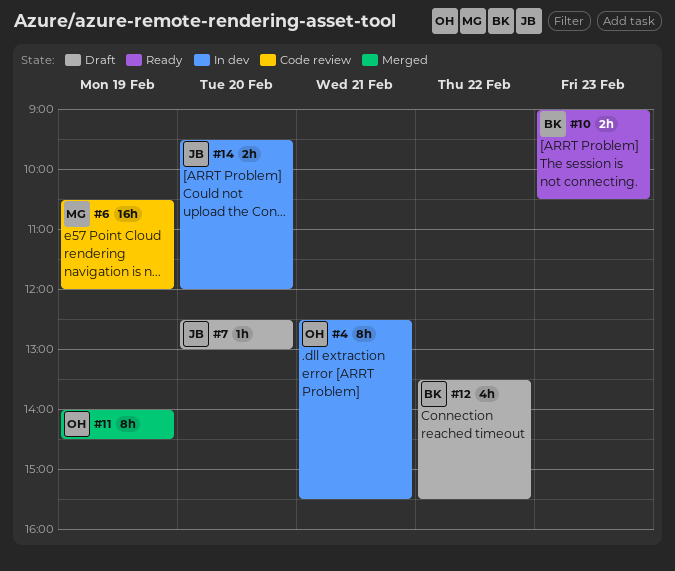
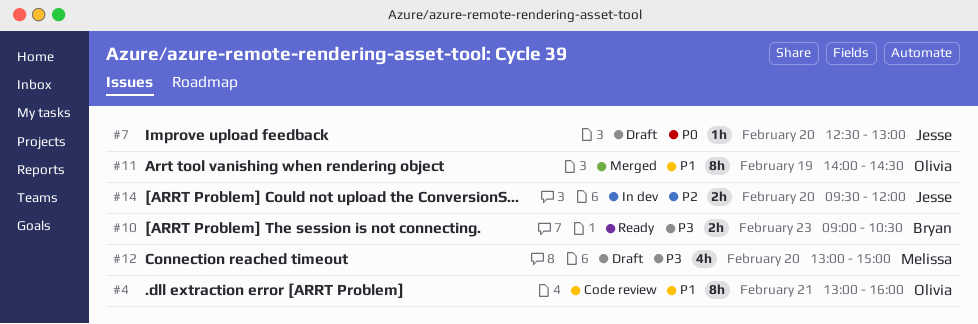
#4, status: In dev -> Code review
#4, begins: 12:30 -> 13:00
#4, ends: 15:30 -> 16:00
#6: present -> none
#12, owner: Bryan -> Melissa
#12, day: Feb 22 -> Feb 20
#12, begins: 13:30 -> 13:00
#12, ends: 15:30 -> 15:00

